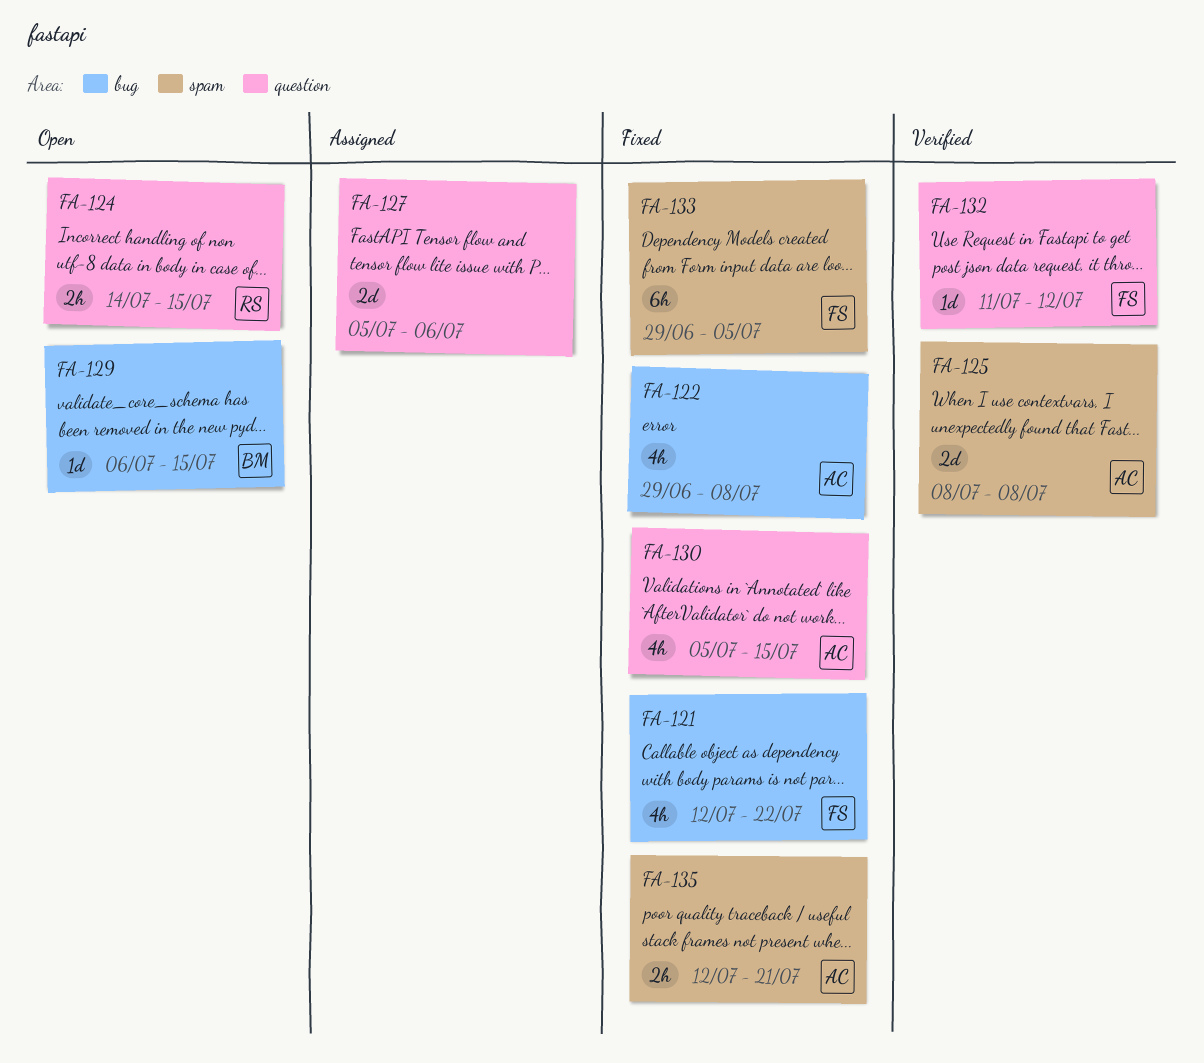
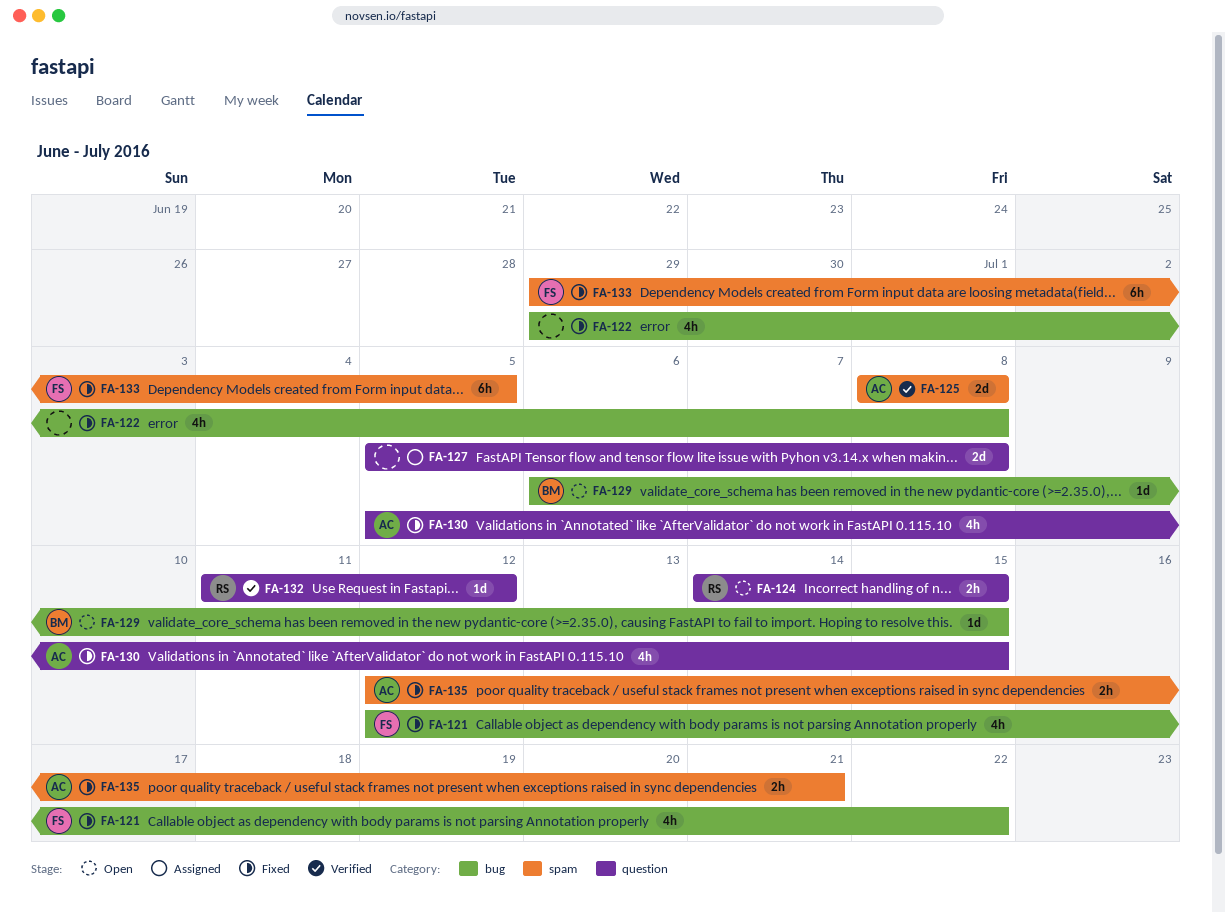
FA-122, owner: AC -> none
FA-127, due: Jul 6 -> Jul 8
FA-132, owner: FS -> RS

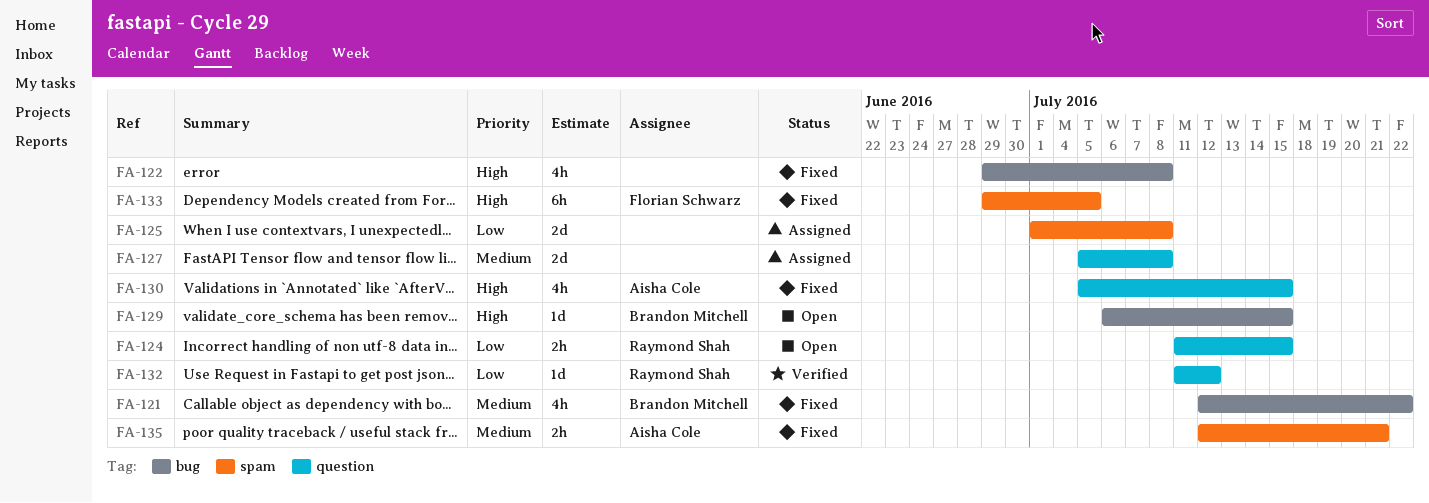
FA-121, owner: Florian Schwarz -> Brandon Mitchell
FA-124, start: Jul 14 -> Jul 11
FA-125, status: Verified -> Assigned
FA-125, owner: Aisha Cole -> none
FA-125, start: Jul 8 -> Jul 1

